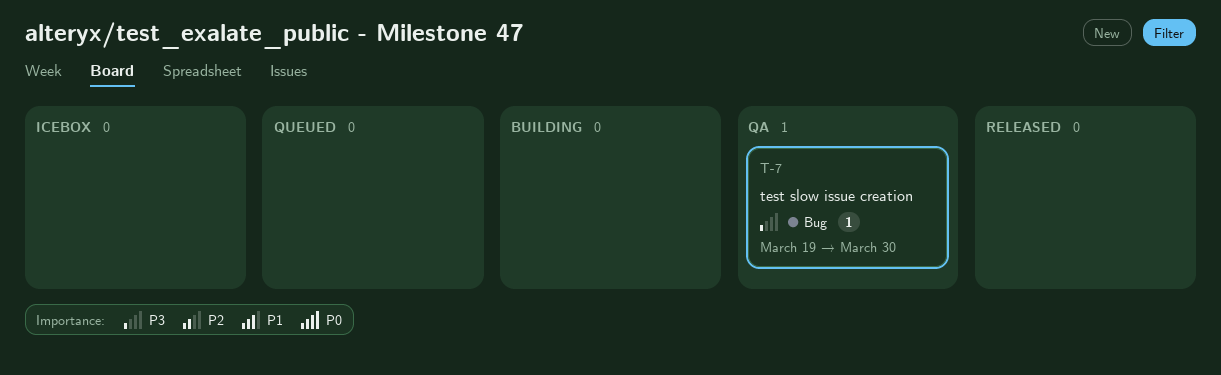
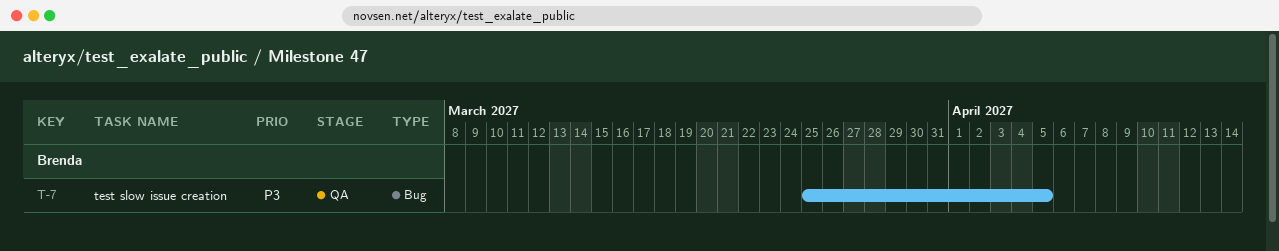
T-7, start: Mar 19 -> Mar 25
T-7, due: Mar 30 -> Apr 5

